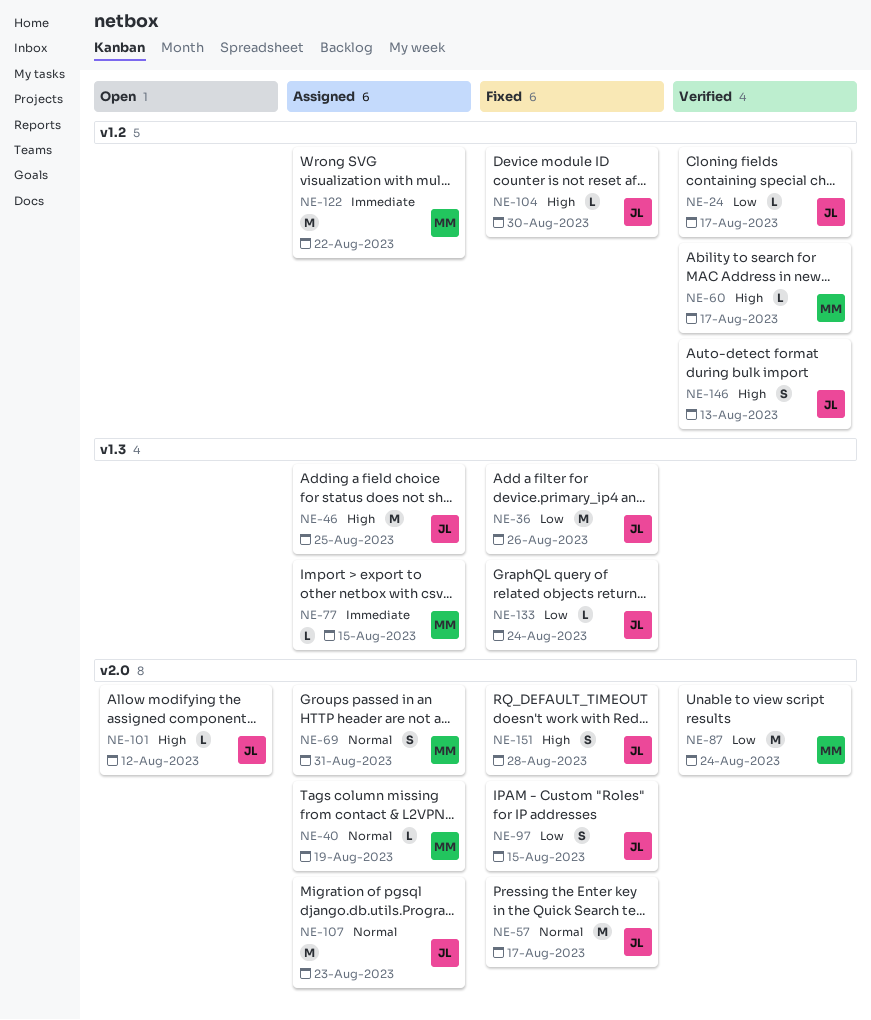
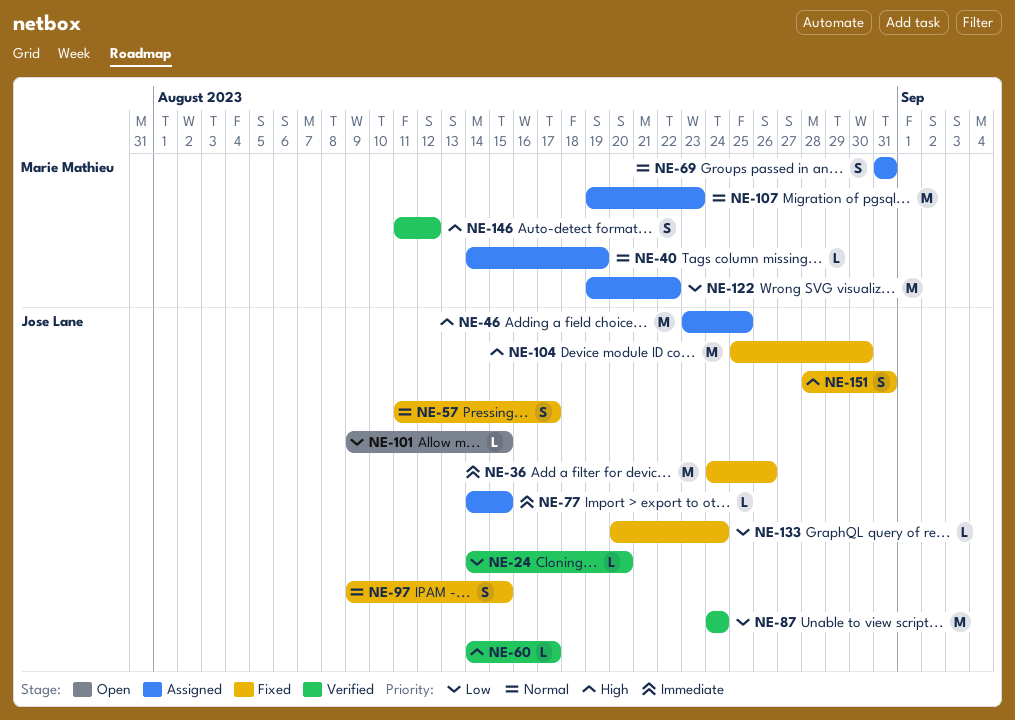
NE-24, due: Aug 17 -> Aug 20
NE-36, priority: Low -> Immediate
NE-57, estimate: M -> S
NE-60, owner: Marie Mathieu -> Jose Lane
NE-77, owner: Marie Mathieu -> Jose Lane
NE-87, owner: Marie Mathieu -> Jose Lane
NE-97, priority: Low -> Normal
NE-101, priority: High -> Low
NE-101, due: Aug 12 -> Aug 15
NE-104, estimate: L -> M
NE-107, owner: Jose Lane -> Marie Mathieu
NE-122, priority: Immediate -> Low
NE-146, owner: Jose Lane -> Marie Mathieu
NE-146, due: Aug 13 -> Aug 12
NE-151, due: Aug 28 -> Aug 31

